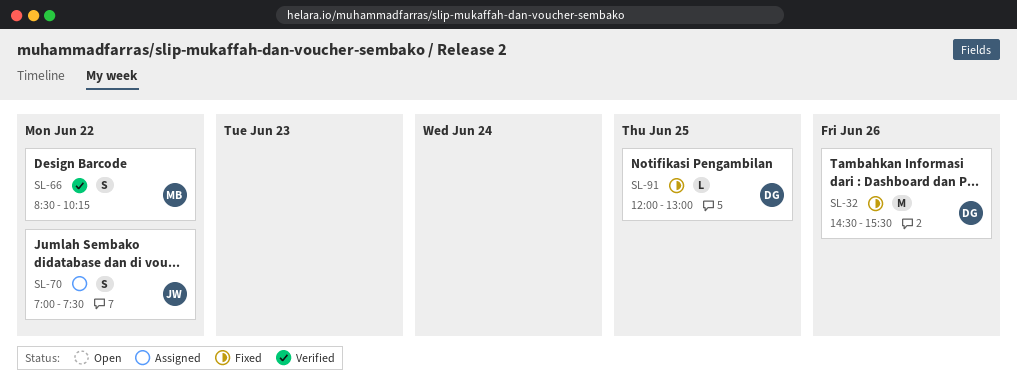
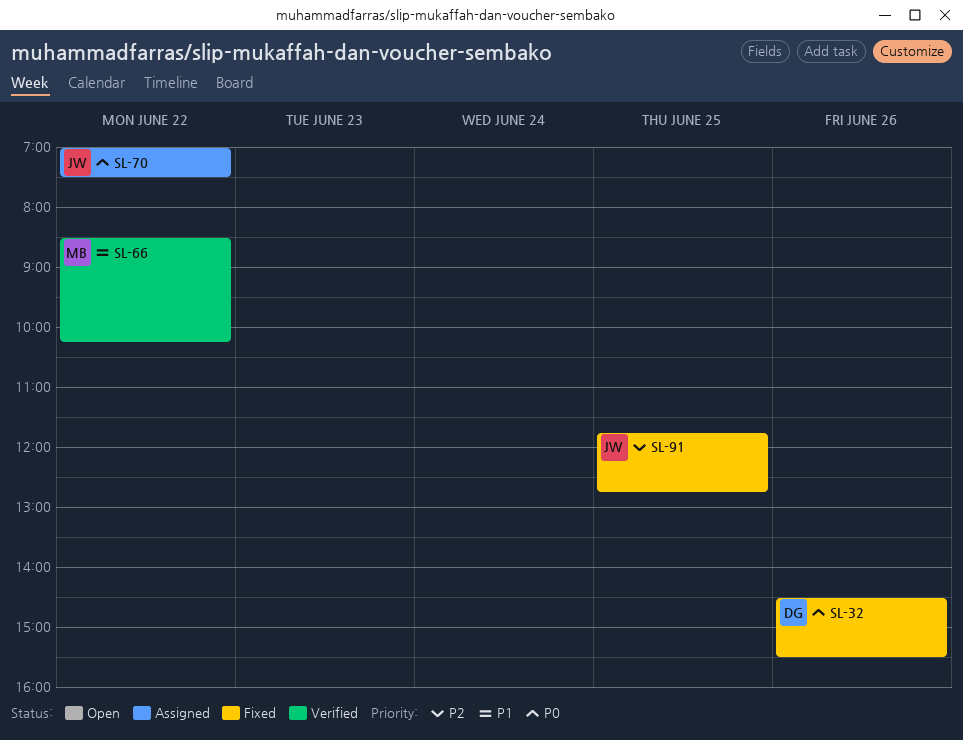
SL-91, owner: DG -> JW
SL-91, begins: 12:00 -> 11:45
SL-91, ends: 13:00 -> 12:45

